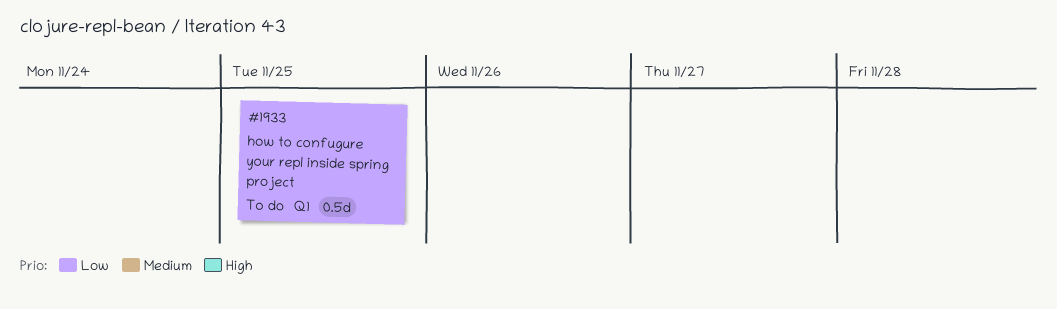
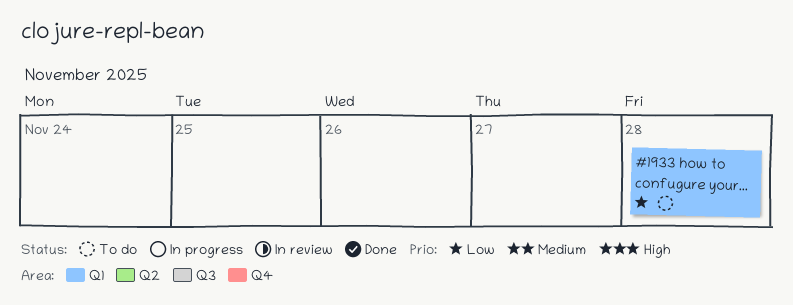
#1933, due: Nov 25 -> Nov 28

